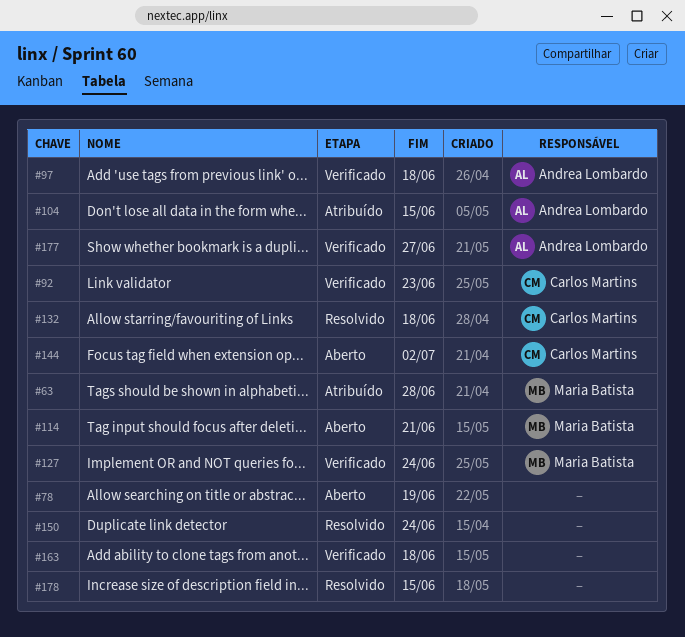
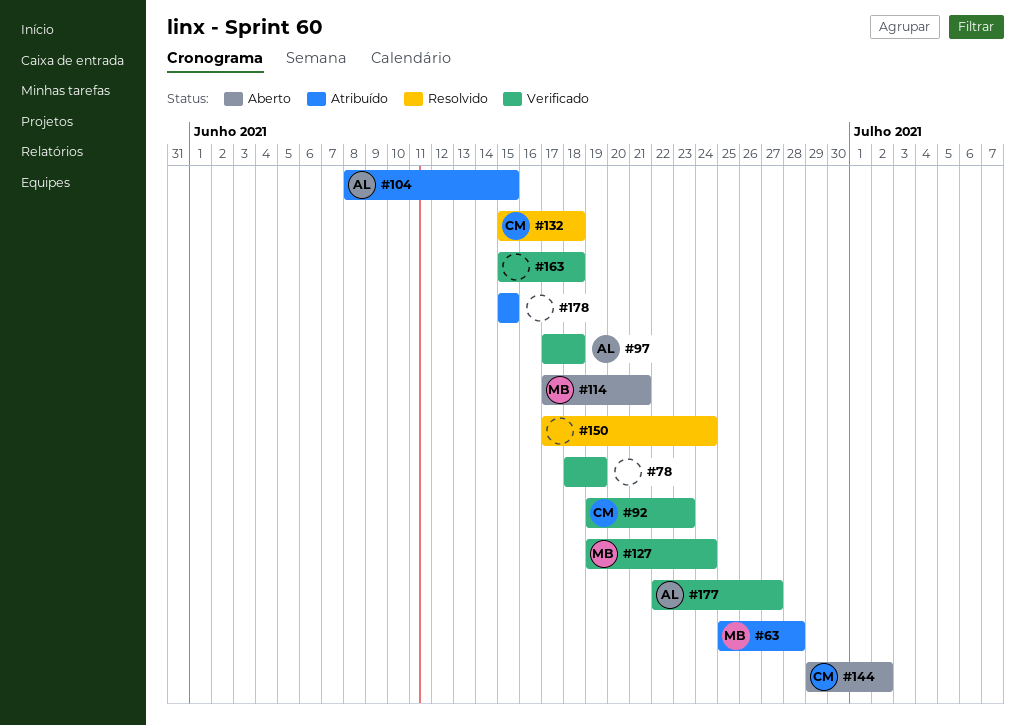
#78, status: Aberto -> Verificado
#178, status: Resolvido -> Atribuído

